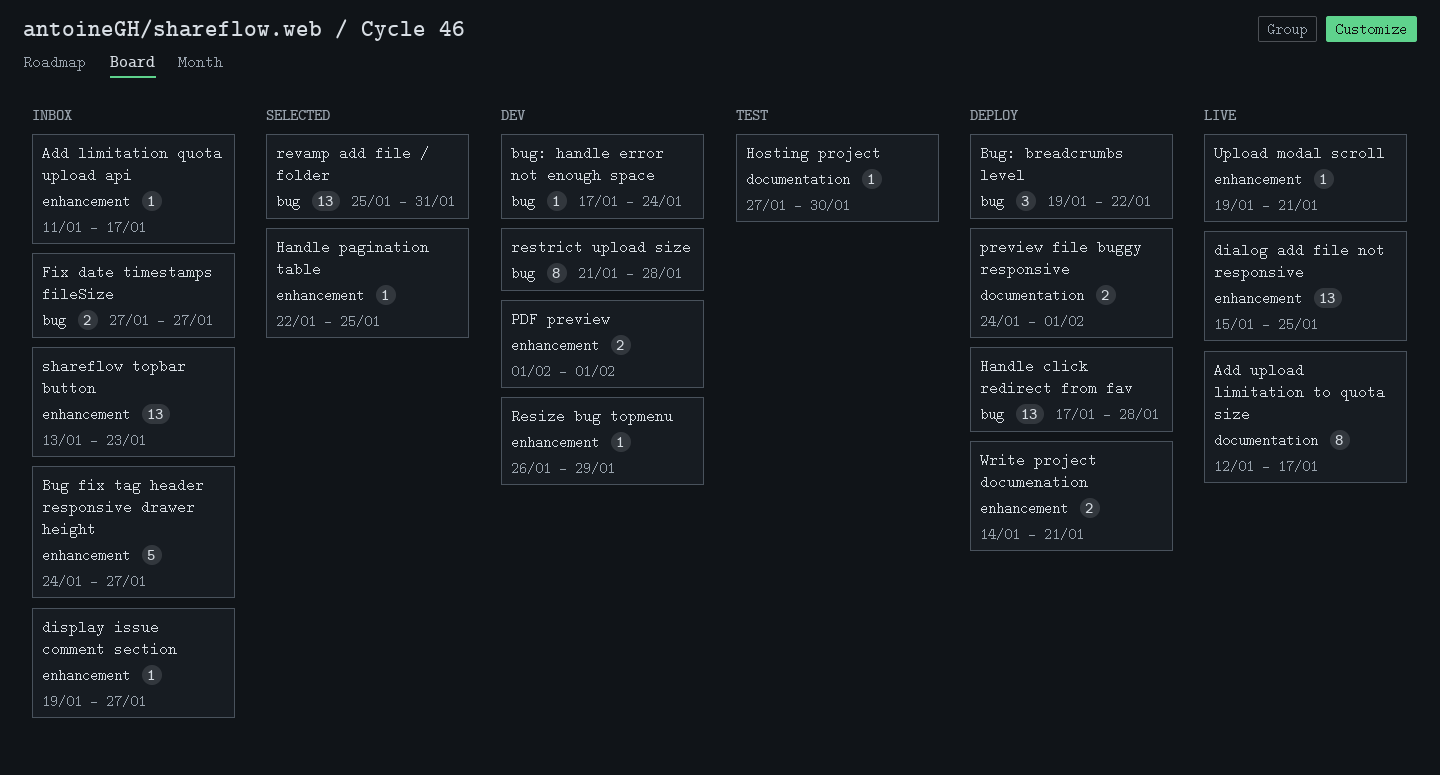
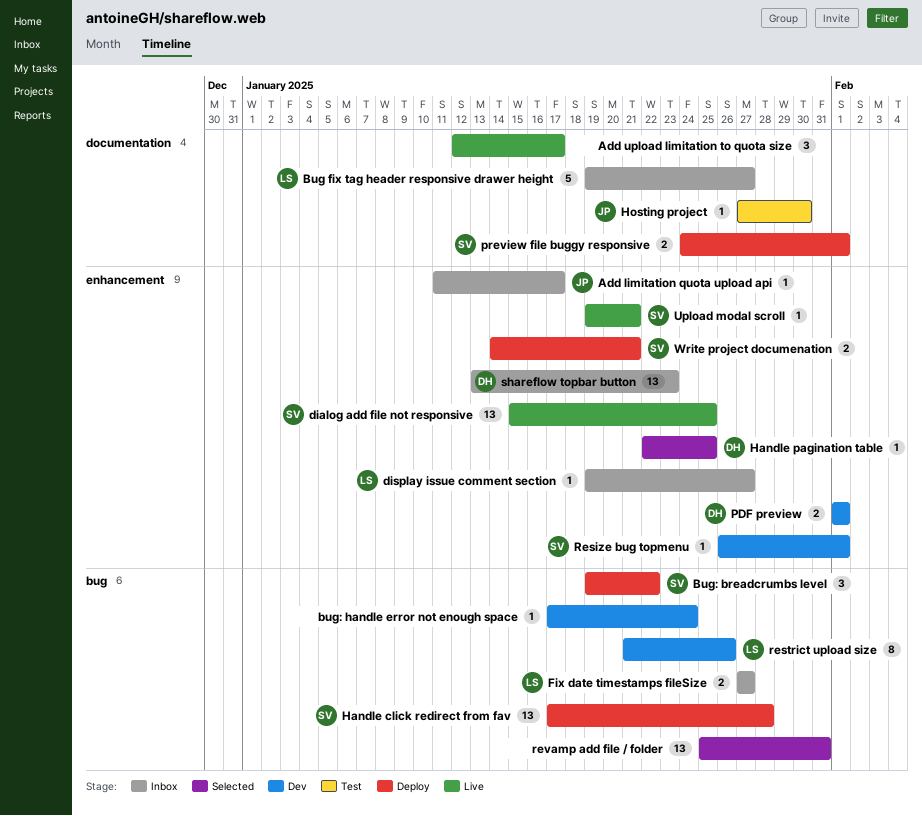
Add upload limitation to quota size, estimate: 8 -> 3
Bug fix tag header responsive drawer height, label: enhancement -> documentation
Bug fix tag header responsive drawer height, start: Jan 24 -> Jan 19
Resize bug topmenu, due: Jan 29 -> Feb 1
restrict upload size, due: Jan 28 -> Jan 26

